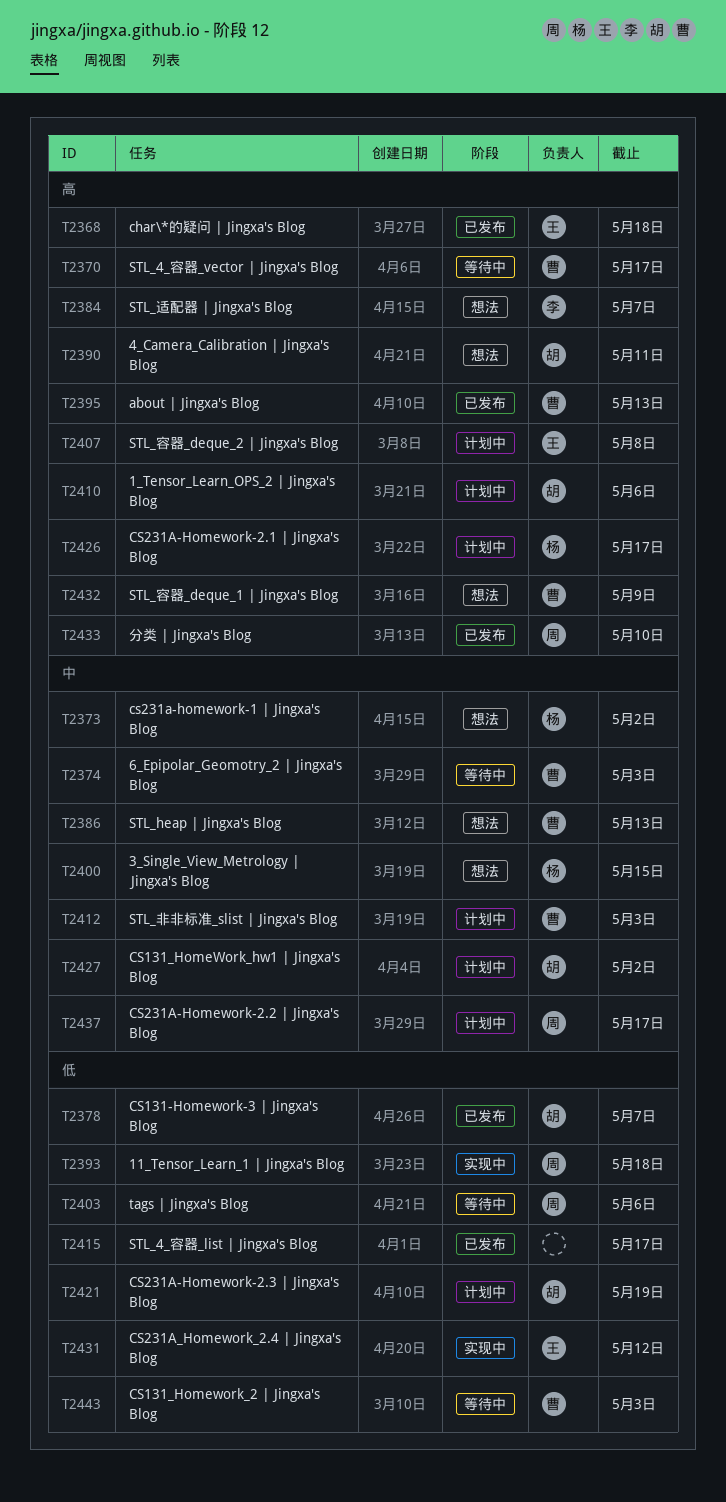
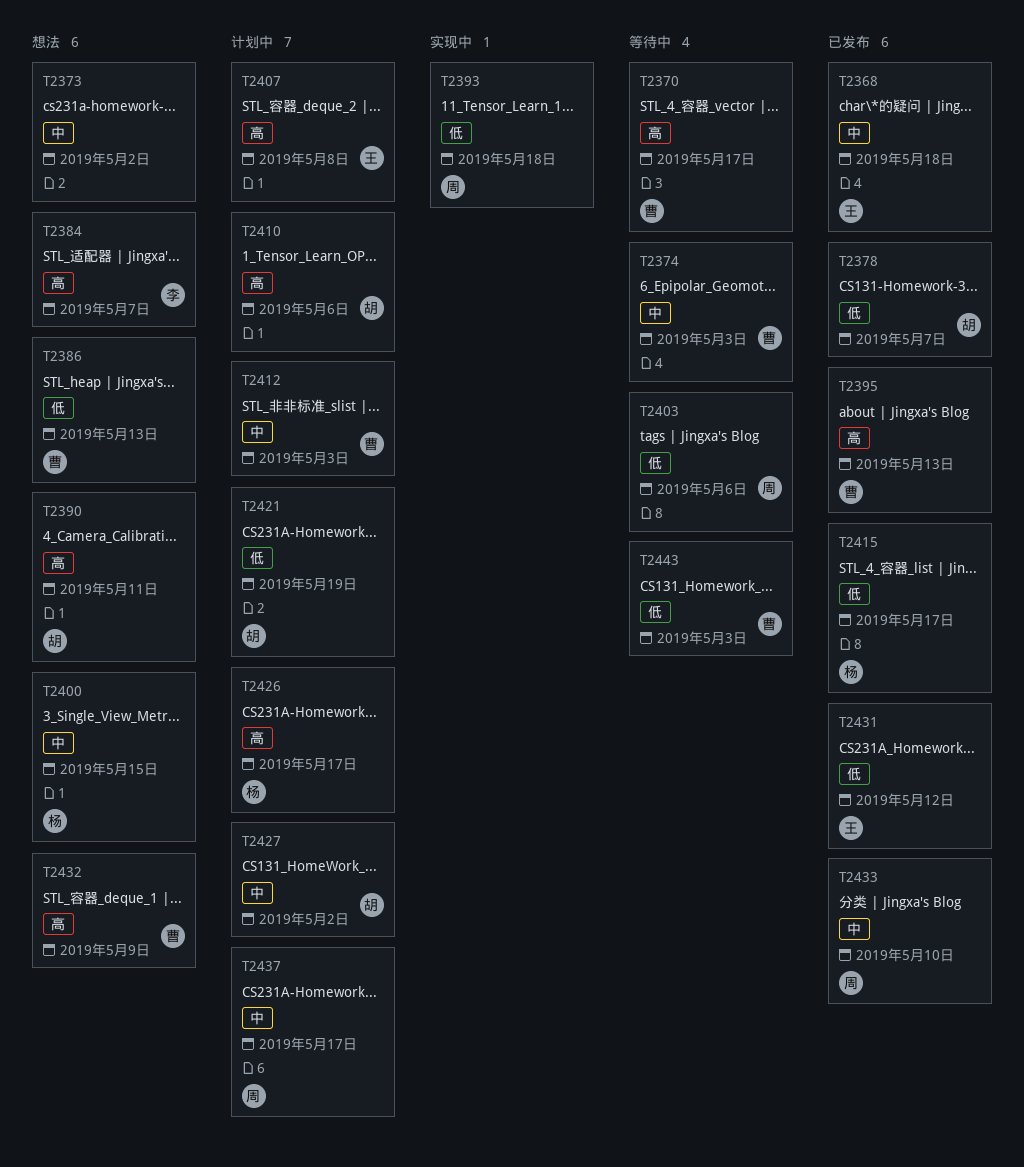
T2368, priority: 高 -> 中
T2373, owner: 杨 -> none
T2386, priority: 中 -> 低
T2415, owner: none -> 杨
T2431, status: 实现中 -> 已发布
T2433, priority: 高 -> 中

